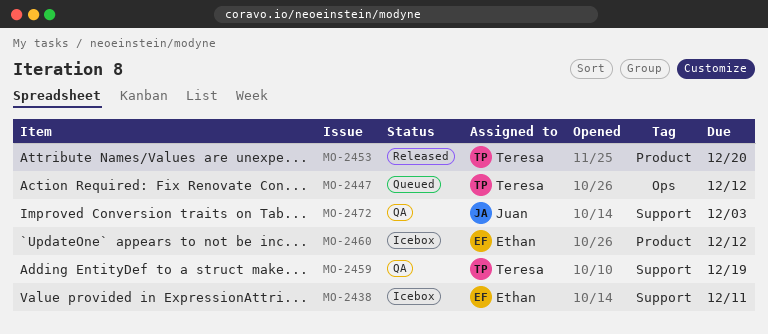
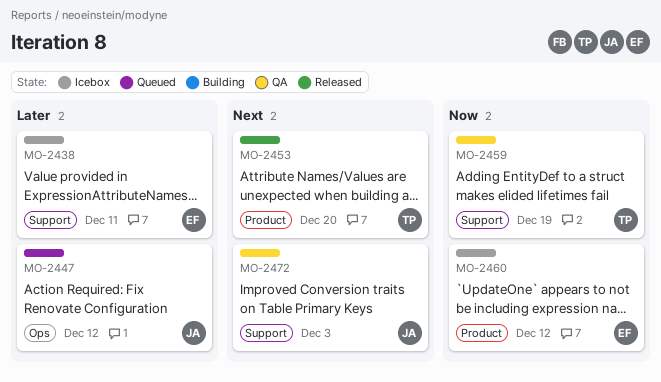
MO-2447, owner: Teresa -> Juan

